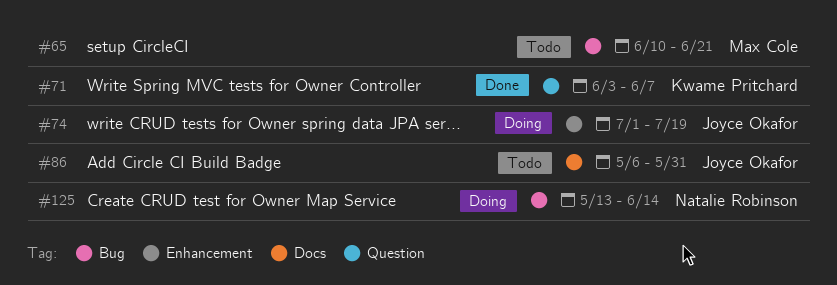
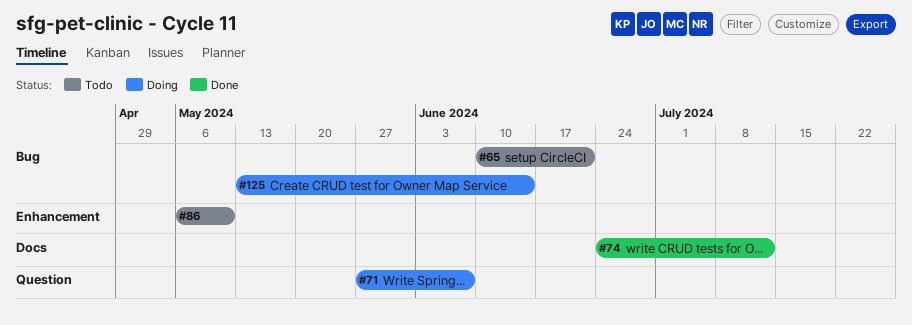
#71, status: Done -> Doing
#71, start: Jun 3 -> May 27
#74, status: Doing -> Done
#74, label: Enhancement -> Docs
#74, start: Jul 1 -> Jun 24
#74, due: Jul 19 -> Jul 12
#86, label: Docs -> Enhancement
#86, due: May 31 -> May 10

